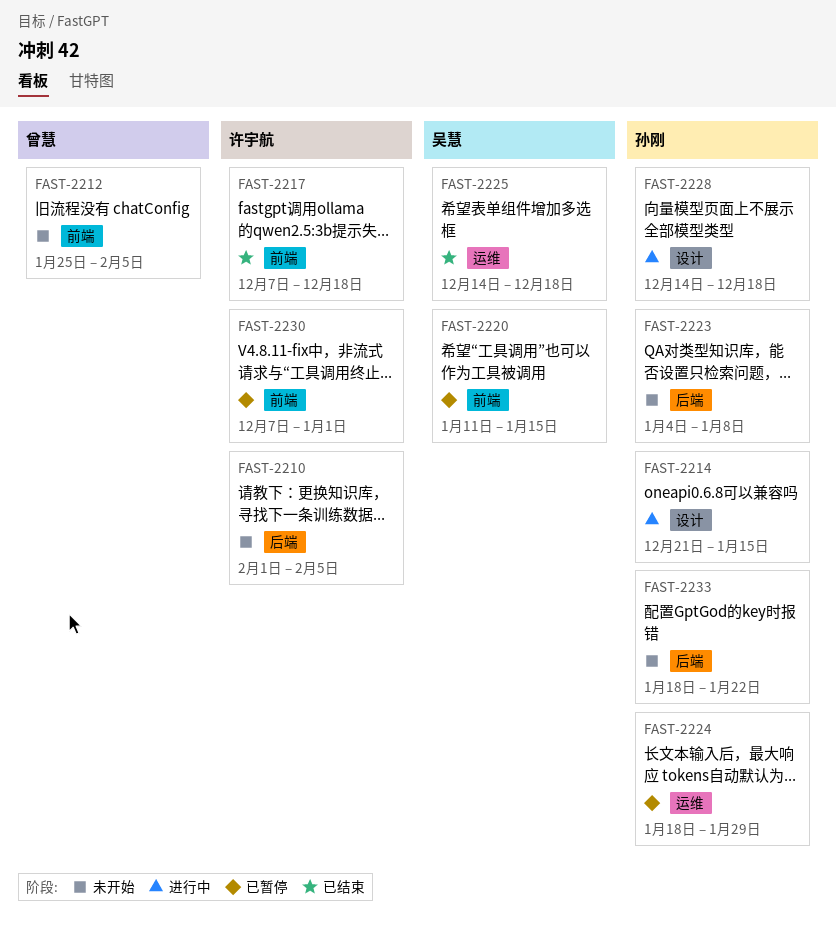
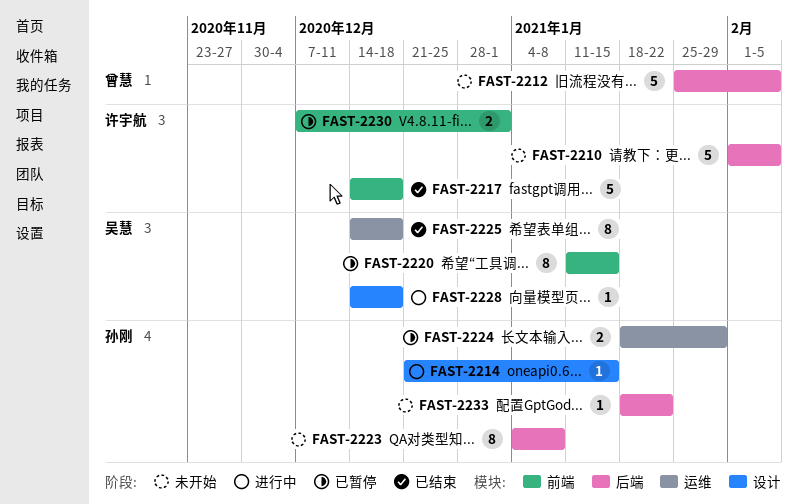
FAST-2212, label: 前端 -> 后端
FAST-2217, start: Dec 7 -> Dec 14
FAST-2228, owner: 孙刚 -> 吴慧

